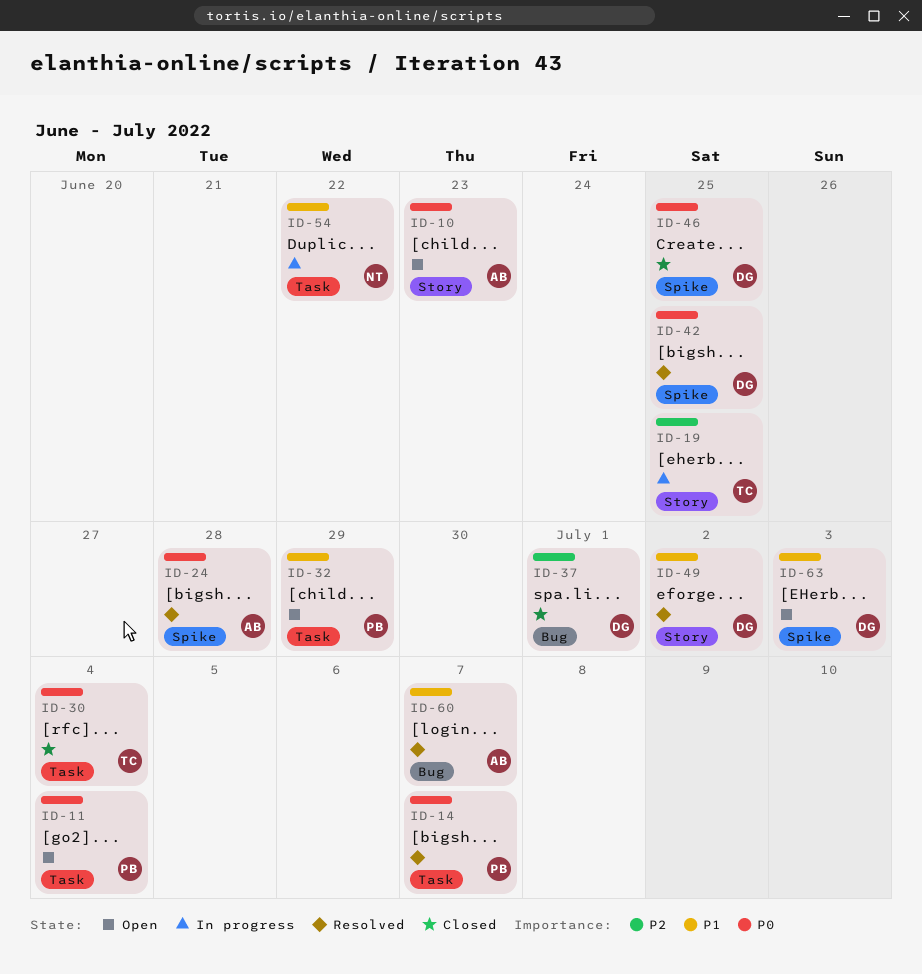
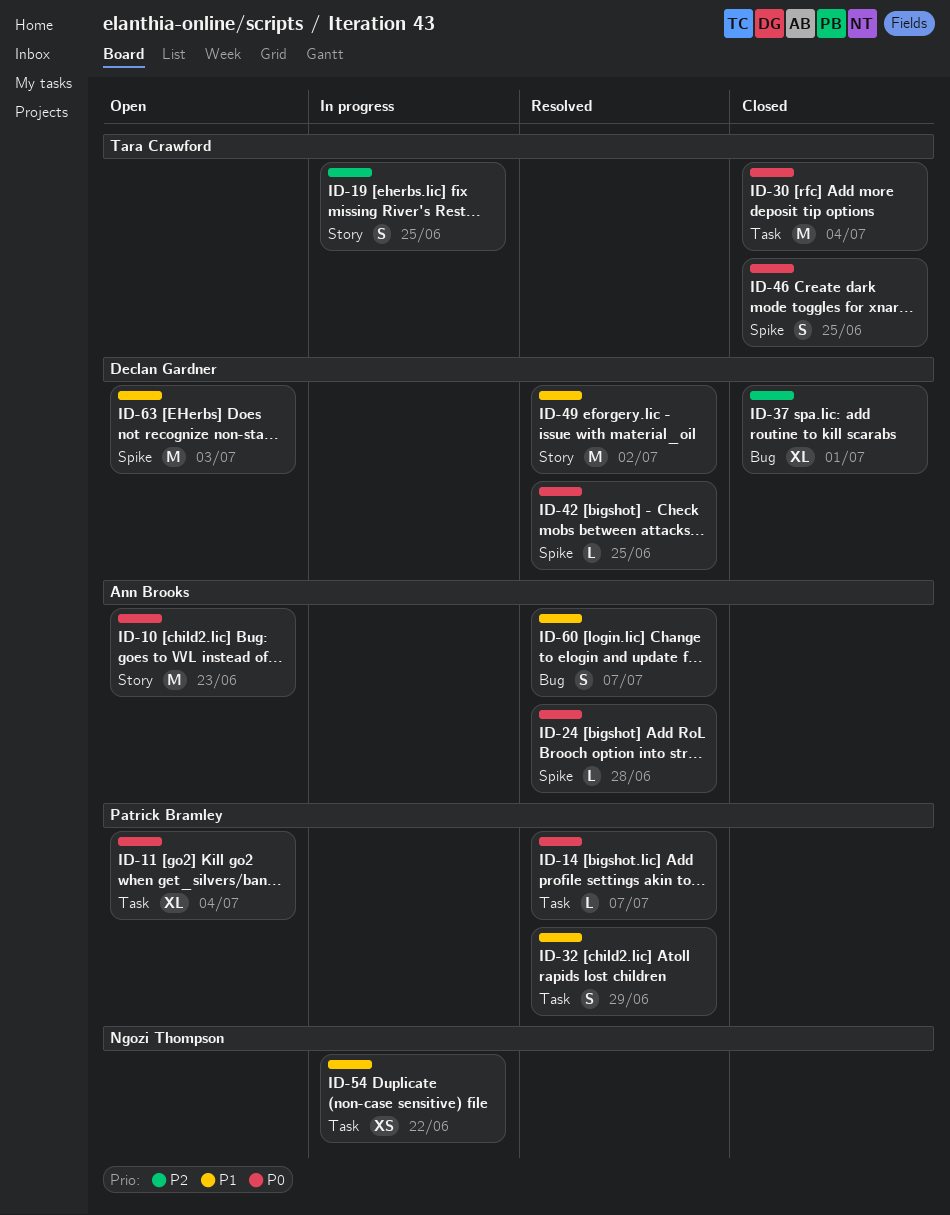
ID-32, status: Open -> Resolved
ID-46, owner: Declan Gardner -> Tara Crawford

